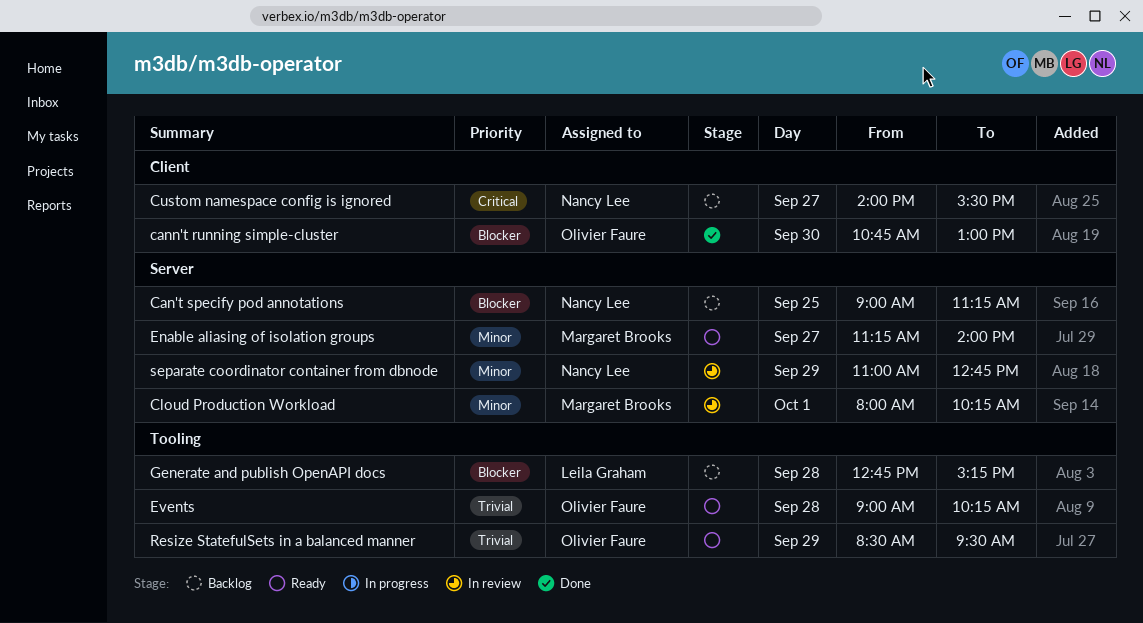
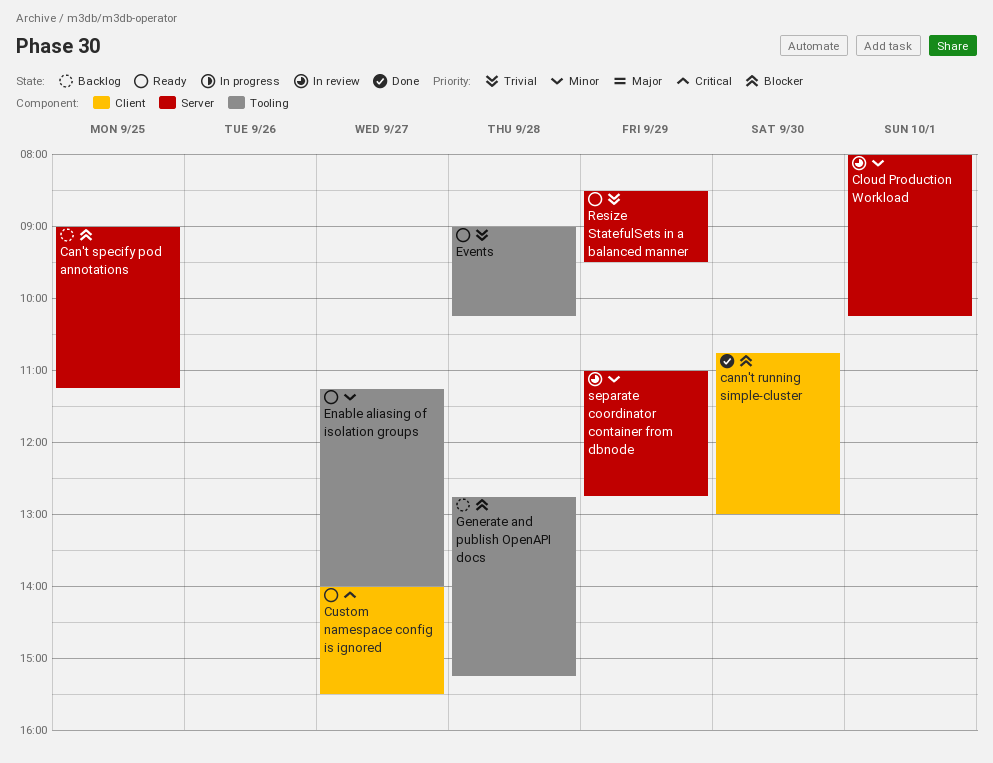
Custom namespace config is ignored, status: Backlog -> Ready
Enable aliasing of isolation groups, label: Server -> Tooling
Resize StatefulSets in a balanced manner, label: Tooling -> Server

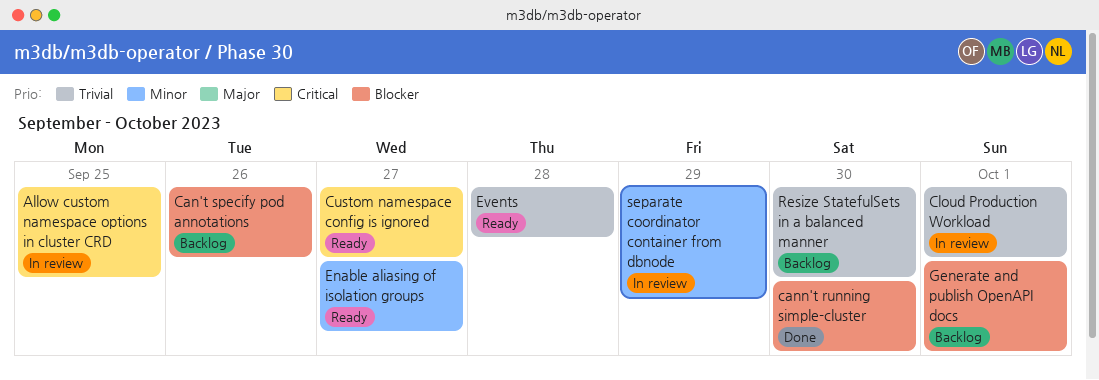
Allow custom namespace options in cluster CRD: none -> present
Can't specify pod annotations, day: Sep 25 -> Sep 26
Cloud Production Workload, priority: Minor -> Trivial
Generate and publish OpenAPI docs, day: Sep 28 -> Oct 1
Resize StatefulSets in a balanced manner, status: Ready -> Backlog
Resize StatefulSets in a balanced manner, day: Sep 29 -> Sep 30

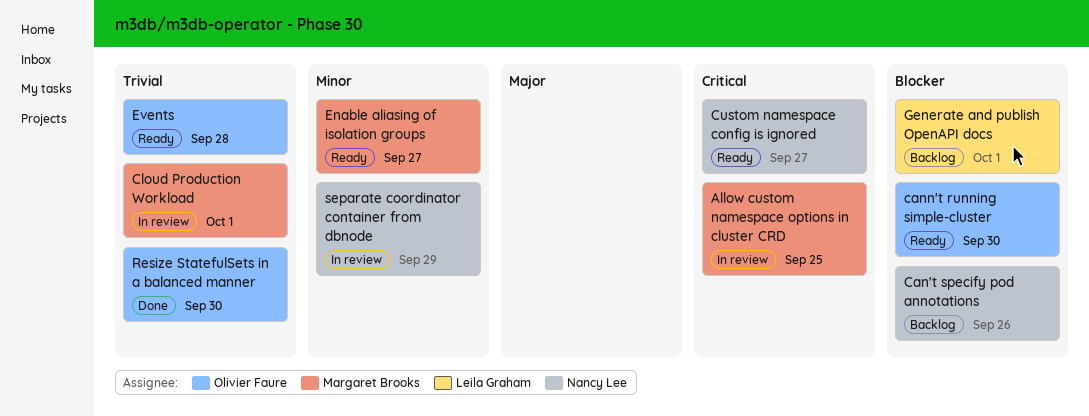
cann't running simple-cluster, status: Done -> Ready
Resize StatefulSets in a balanced manner, status: Backlog -> Done

